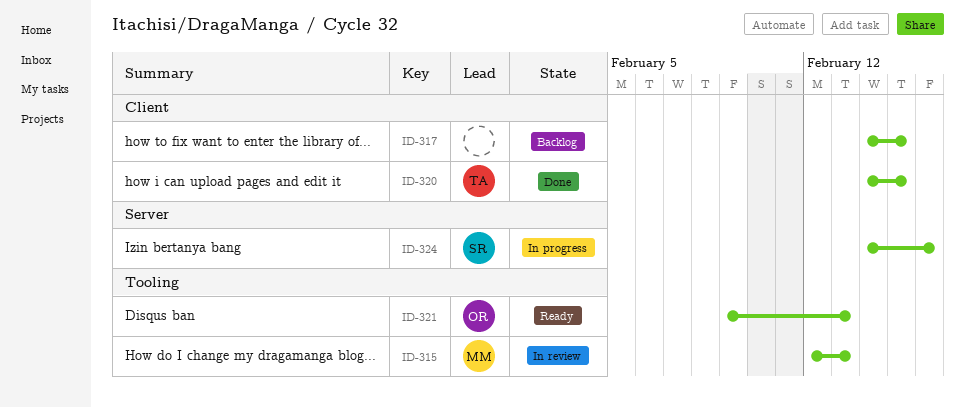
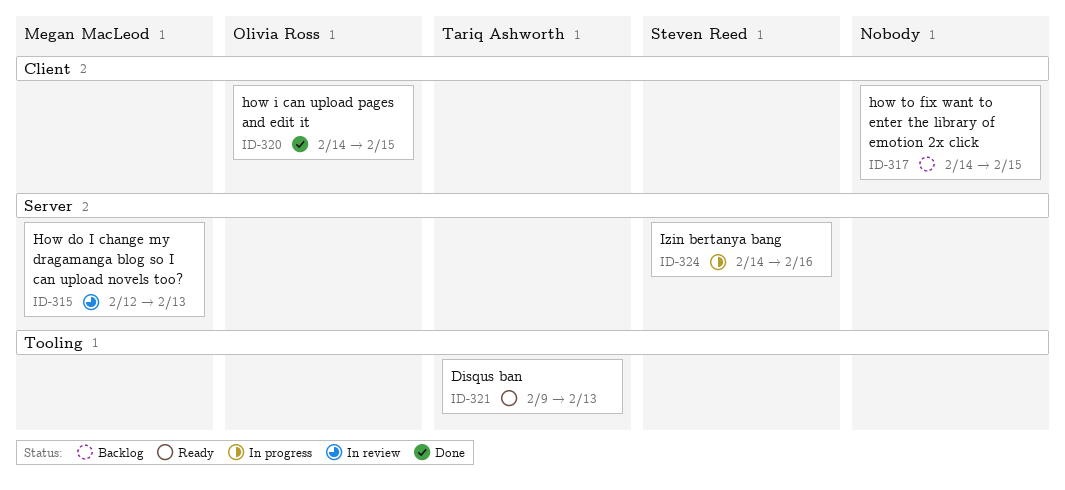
ID-315, label: Tooling -> Server
ID-320, owner: Tariq Ashworth -> Olivia Ross
ID-321, owner: Olivia Ross -> Tariq Ashworth

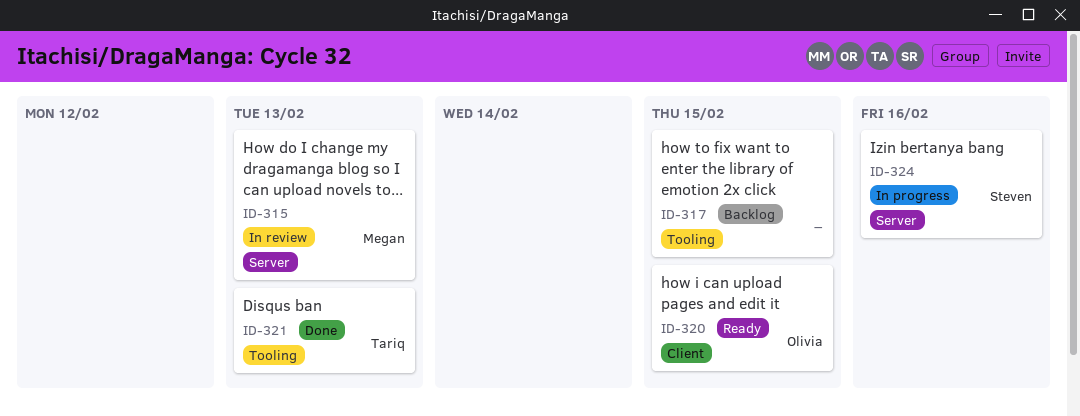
ID-317, label: Client -> Tooling
ID-320, status: Done -> Ready
ID-321, status: Ready -> Done

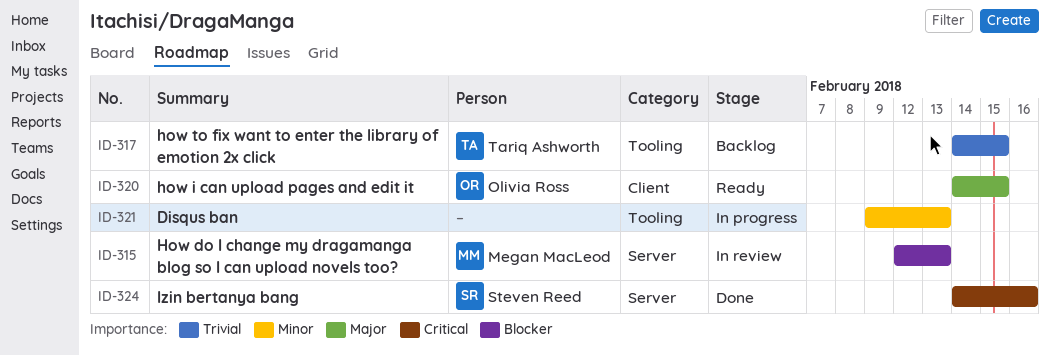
ID-317, owner: none -> Tariq Ashworth
ID-321, status: Done -> In progress
ID-321, owner: Tariq Ashworth -> none
ID-324, status: In progress -> Done

